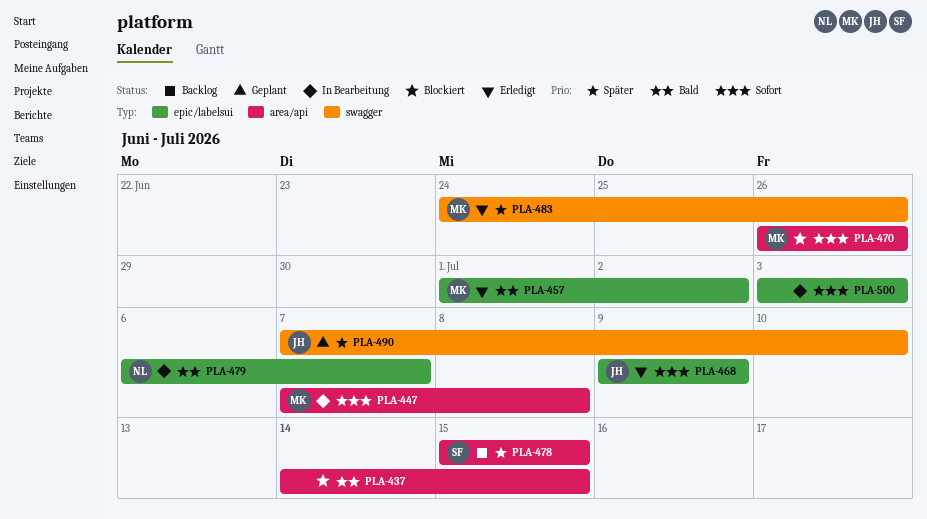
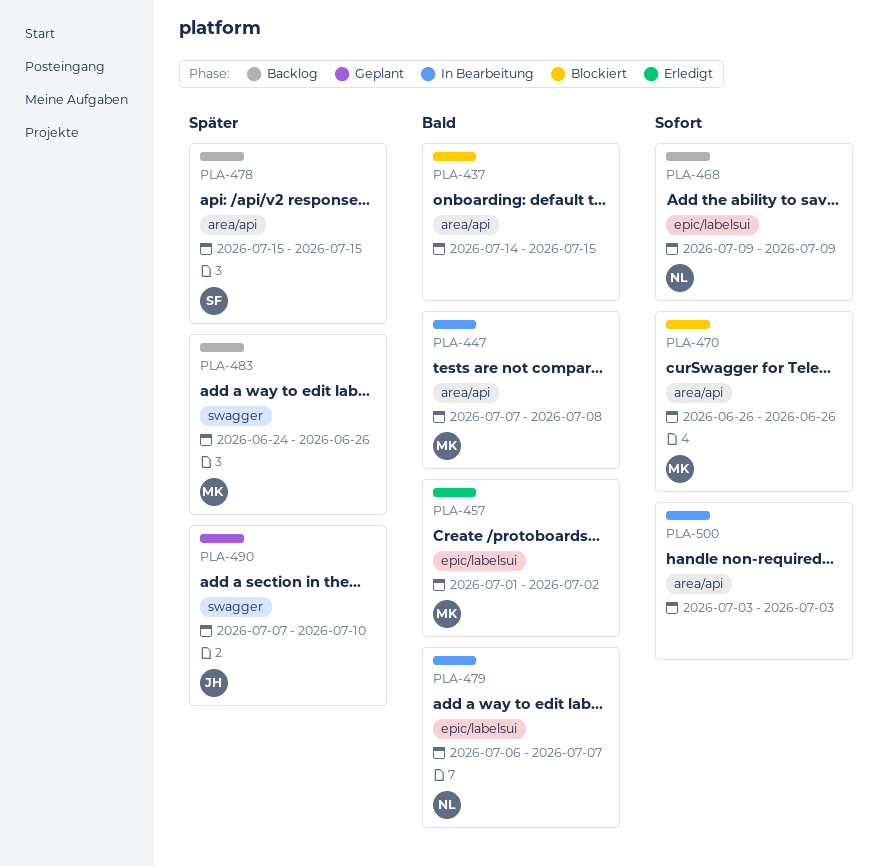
PLA-447, priority: Sofort -> Bald
PLA-468, status: Erledigt -> Backlog
PLA-468, owner: JH -> NL
PLA-483, status: Erledigt -> Backlog
PLA-500, label: epic/labelsui -> area/api

